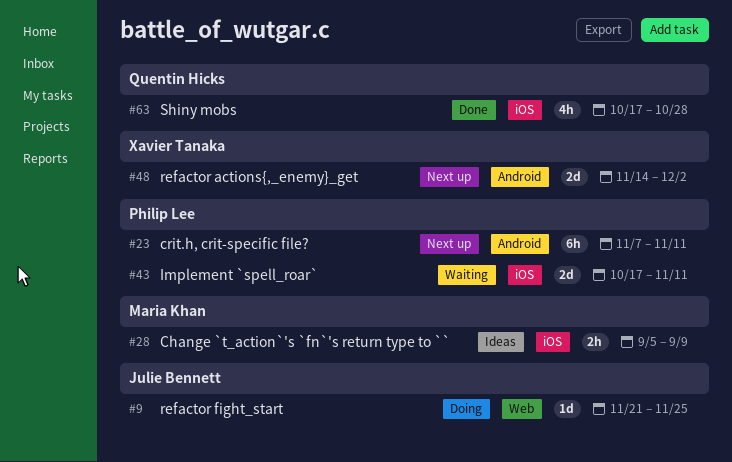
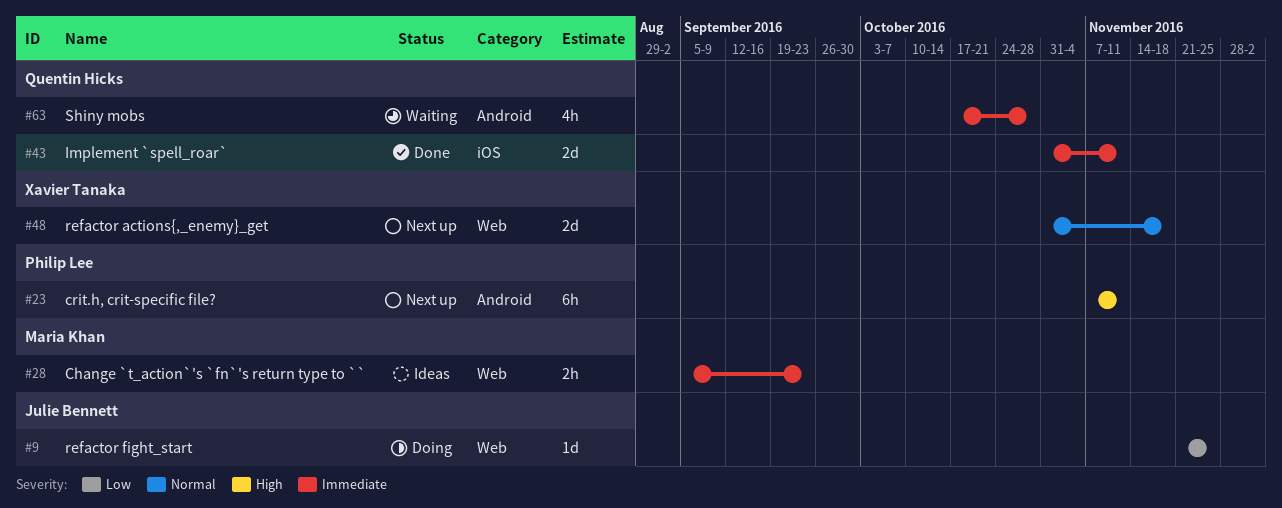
#28, label: iOS -> Web
#28, due: Sep 9 -> Sep 23
#43, status: Waiting -> Done
#43, owner: Philip Lee -> Quentin Hicks
#43, start: Oct 17 -> Oct 31
#48, label: Android -> Web
#48, start: Nov 14 -> Oct 31
#48, due: Dec 2 -> Nov 18
#63, status: Done -> Waiting
#63, label: iOS -> Android

